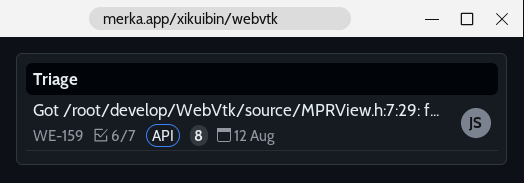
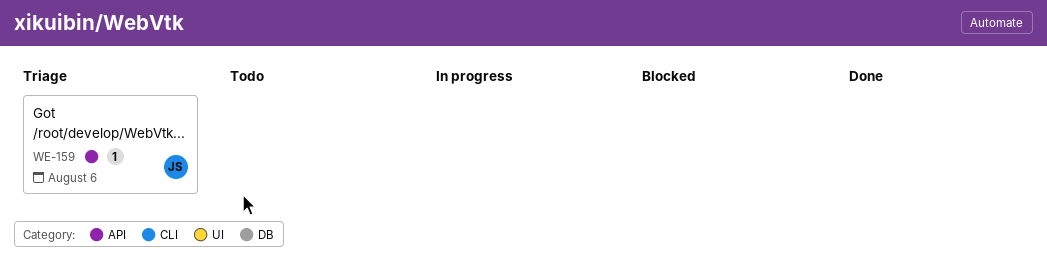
WE-159, estimate: 8 -> 1
WE-159, due: Aug 12 -> Aug 6

